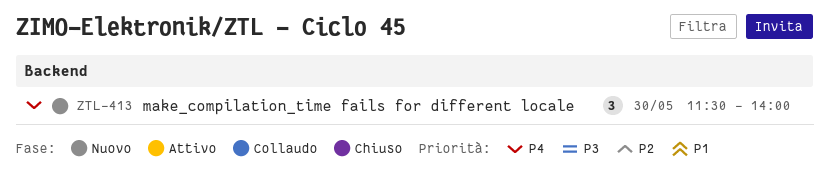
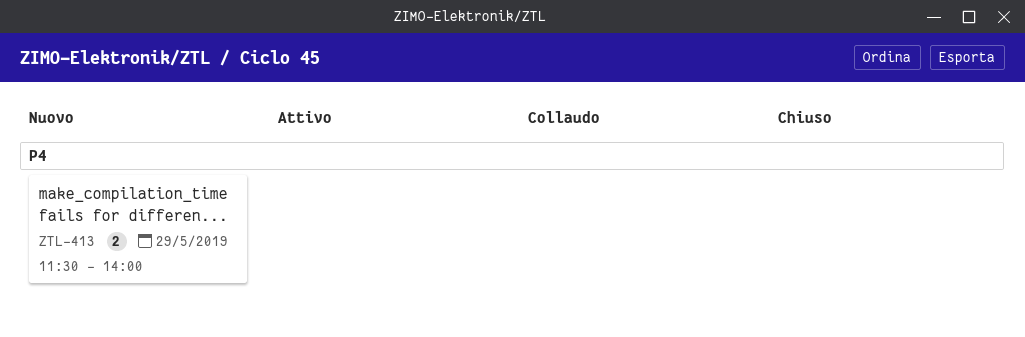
ZTL-413, estimate: 3 -> 2
ZTL-413, day: May 30 -> May 29

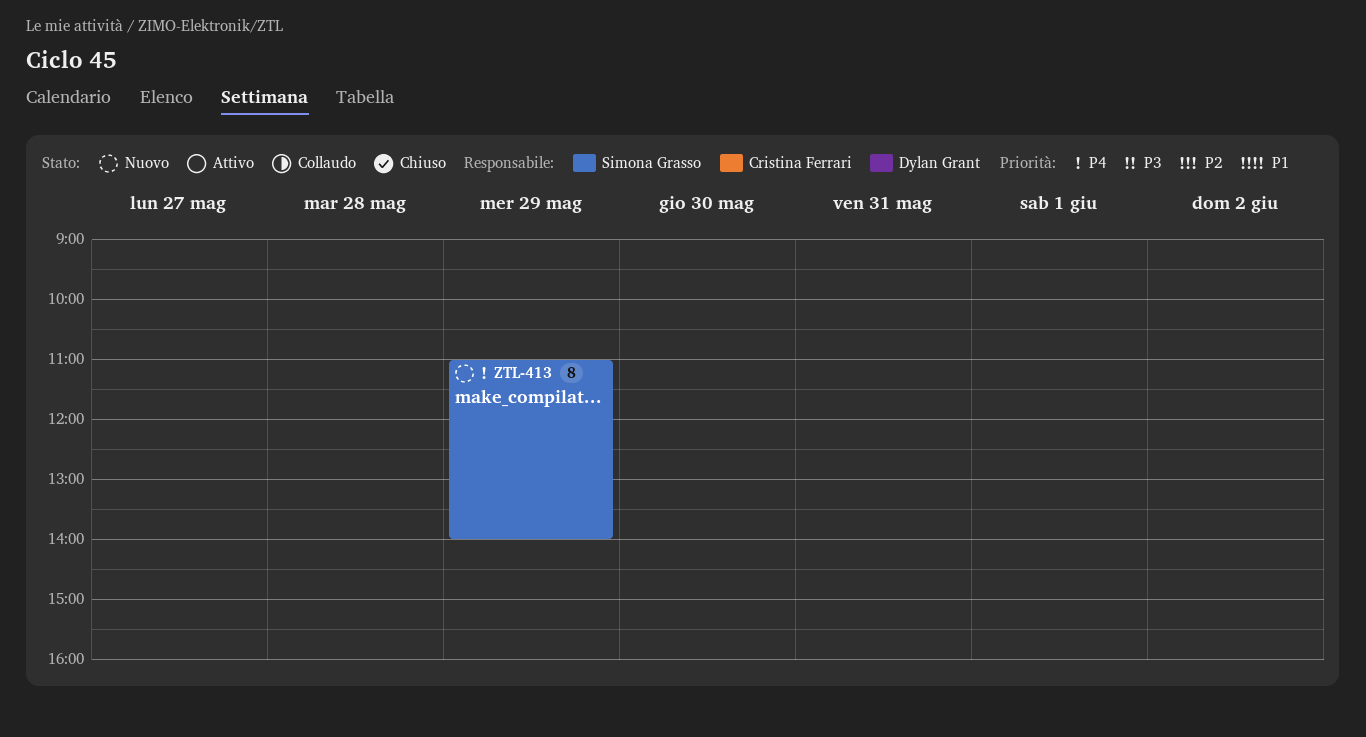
ZTL-413, estimate: 2 -> 8
ZTL-413, begins: 11:30 -> 11:00

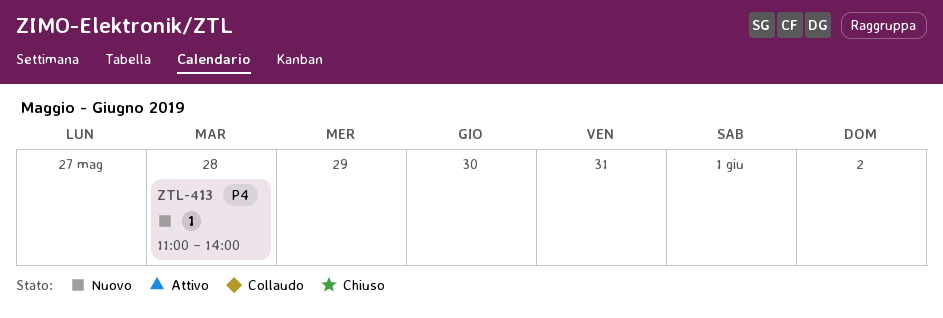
ZTL-413, estimate: 8 -> 1
ZTL-413, day: May 29 -> May 28

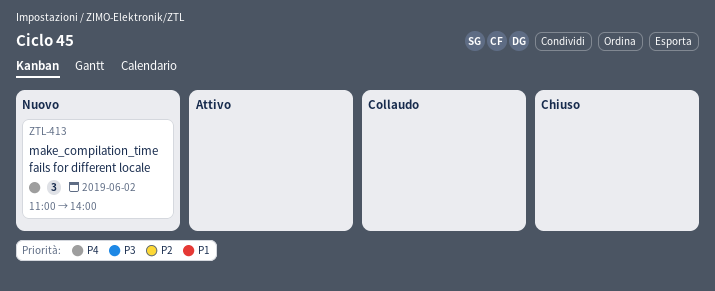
ZTL-413, estimate: 1 -> 3
ZTL-413, day: May 28 -> Jun 2

